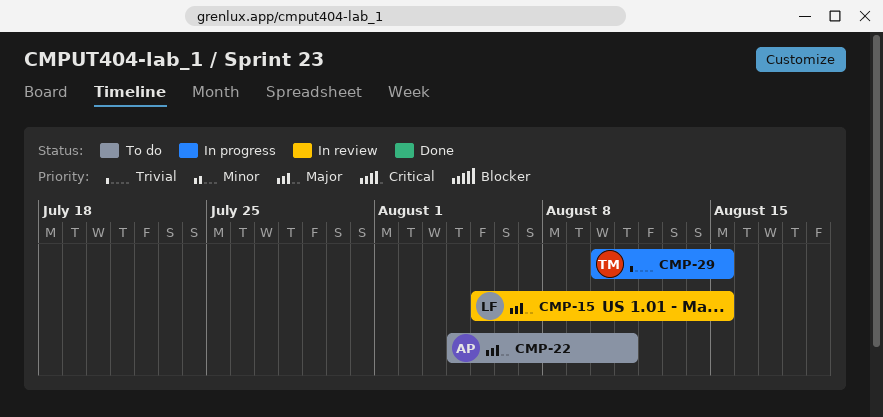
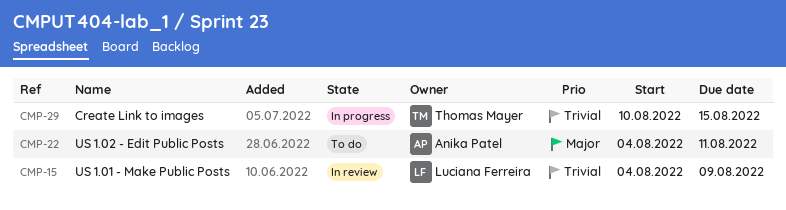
CMP-15, priority: Major -> Trivial
CMP-15, start: Aug 5 -> Aug 4
CMP-15, due: Aug 15 -> Aug 9

